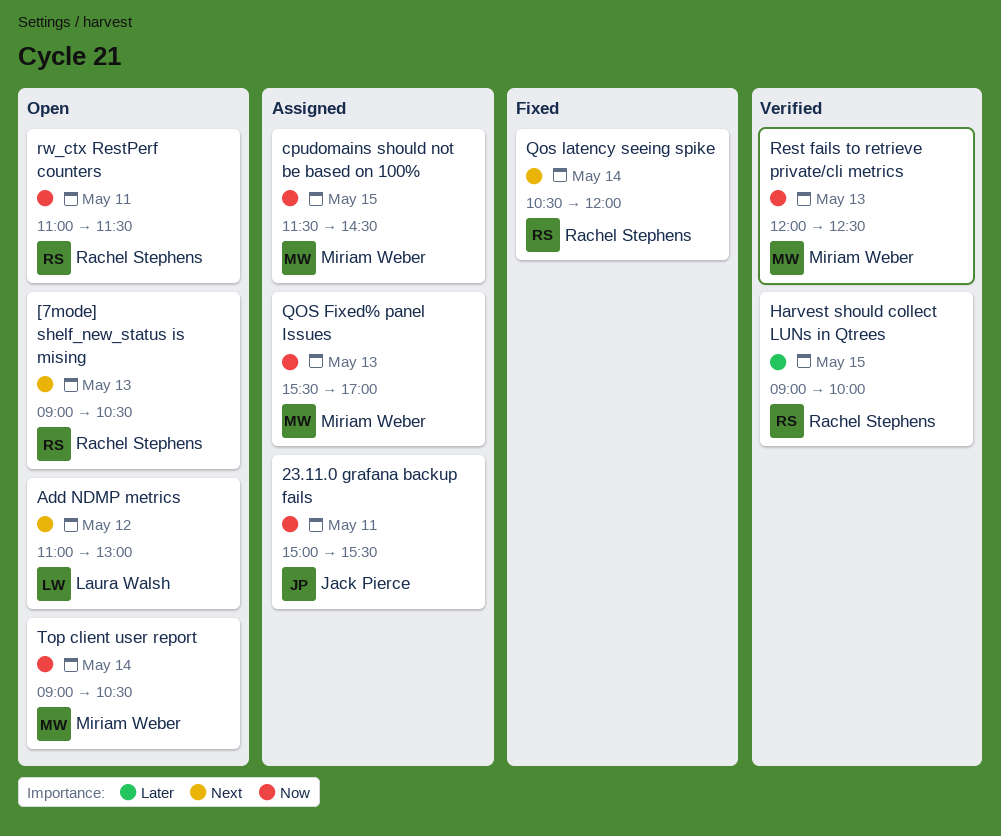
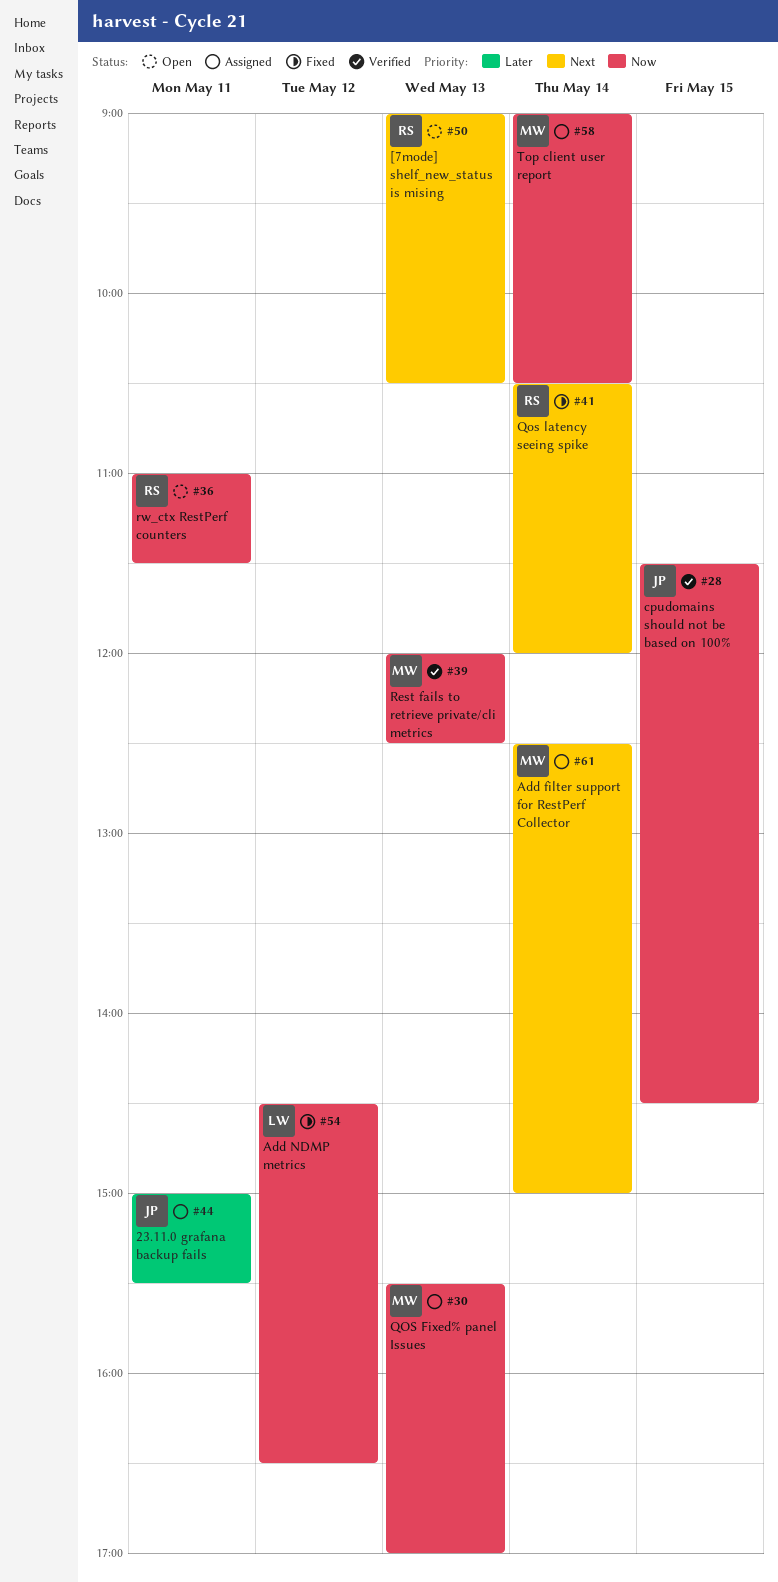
23.11.0 grafana backup fails, priority: Now -> Later
Add filter support for RestPerf Collector: none -> present
Add NDMP metrics, status: Open -> Fixed
Add NDMP metrics, priority: Next -> Now
Add NDMP metrics, begins: 11:00 -> 14:30
Add NDMP metrics, ends: 13:00 -> 16:30
cpudomains should not be based on 100%, status: Assigned -> Verified
cpudomains should not be based on 100%, owner: Miriam Weber -> Jack Pierce
Harvest should collect LUNs in Qtrees: present -> none
Top client user report, status: Open -> Assigned

